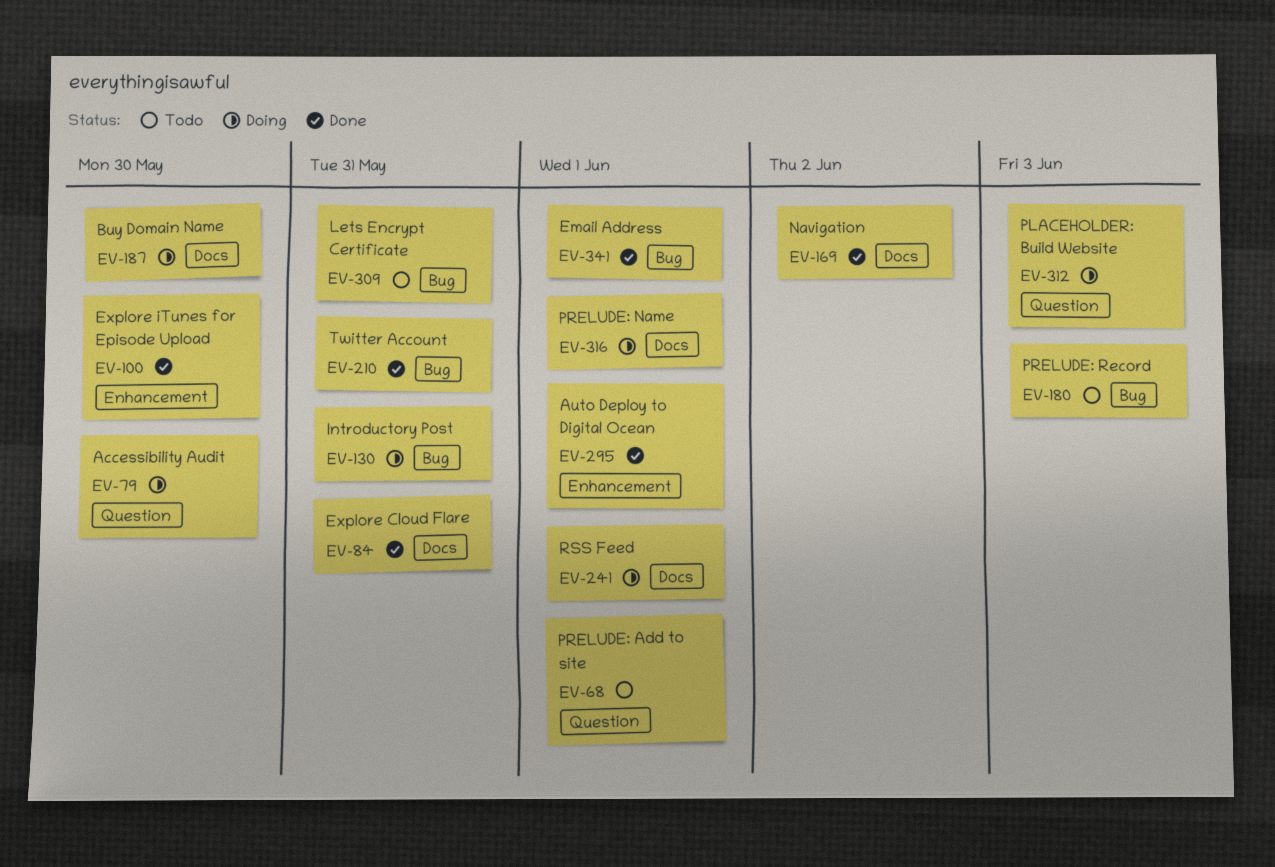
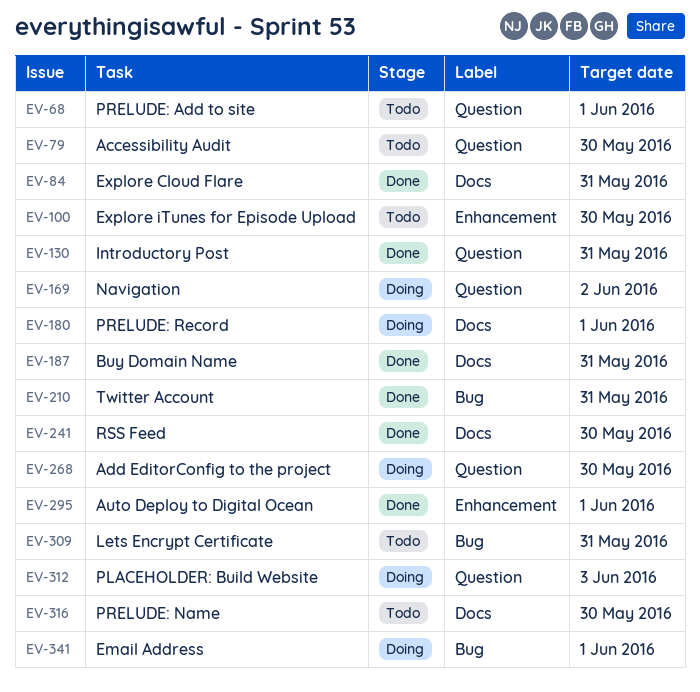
EV-79, status: Doing -> Todo
EV-100, status: Done -> Todo
EV-130, status: Doing -> Done
EV-130, label: Bug -> Question
EV-169, status: Done -> Doing
EV-169, label: Docs -> Question
EV-180, status: Todo -> Doing
EV-180, label: Bug -> Docs
EV-180, due: Jun 3 -> Jun 1
EV-187, status: Doing -> Done
EV-187, due: May 30 -> May 31
EV-241, status: Doing -> Done
EV-241, due: Jun 1 -> May 30
EV-268: none -> present
EV-316, status: Doing -> Todo
EV-316, due: Jun 1 -> May 30
EV-341, status: Done -> Doing

